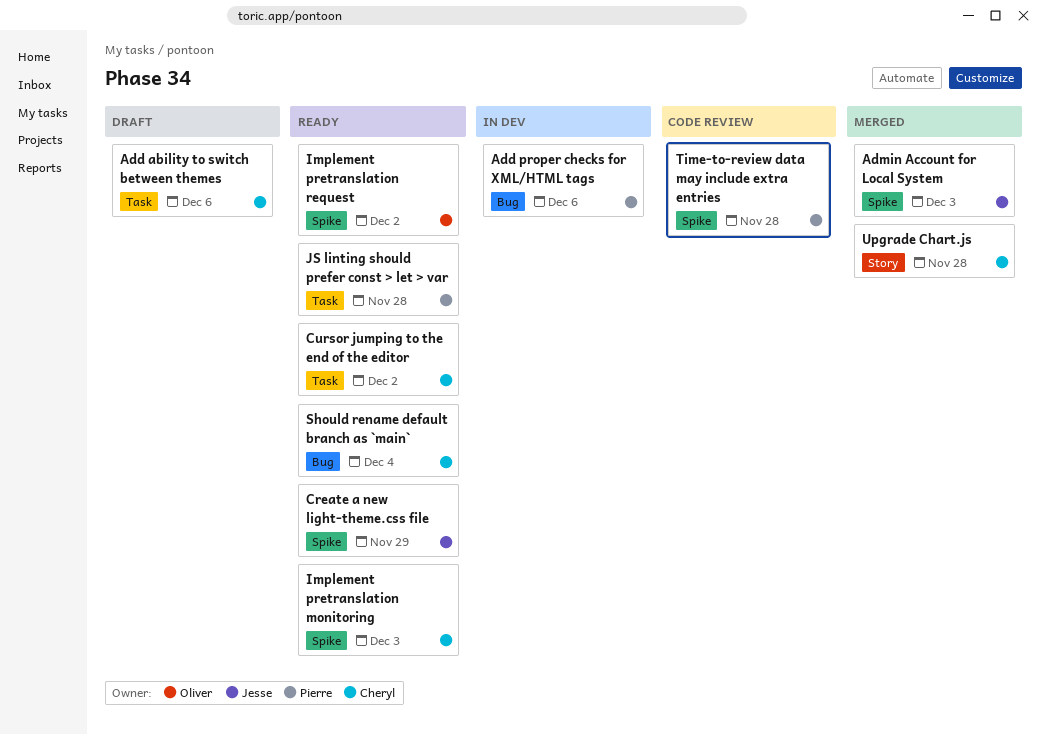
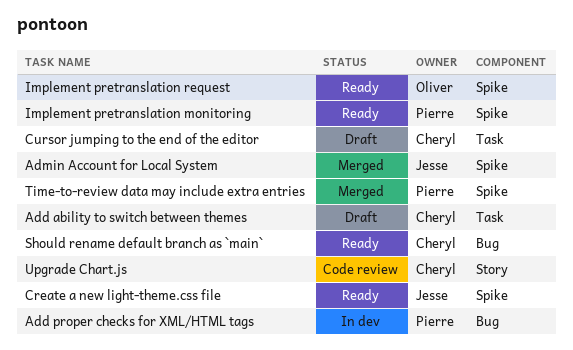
Cursor jumping to the end of the editor, status: Ready -> Draft
Implement pretranslation monitoring, owner: Cheryl -> Pierre
JS linting should prefer const > let > var: present -> none
Time-to-review data may include extra entries, status: Code review -> Merged
Upgrade Chart.js, status: Merged -> Code review

